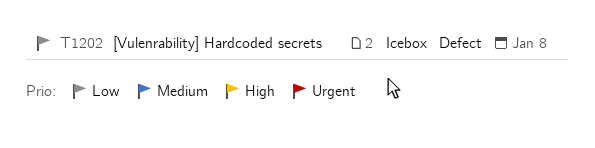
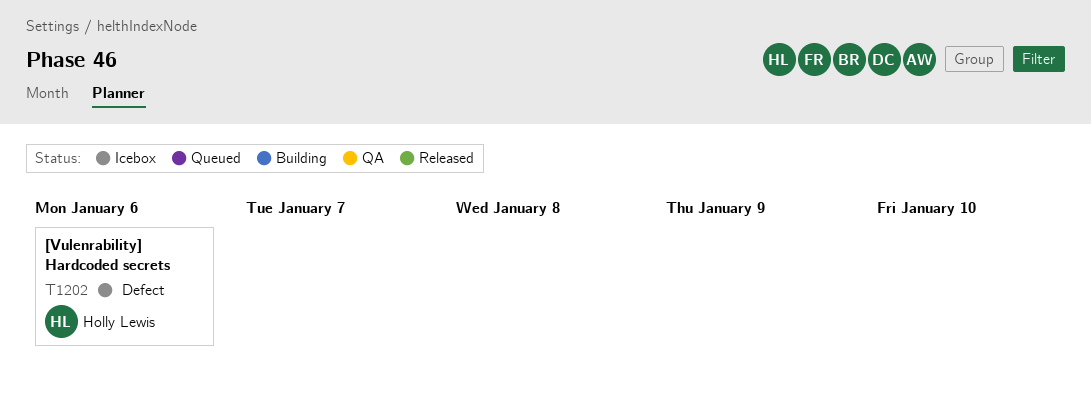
T1202, due: Jan 8 -> Jan 6

